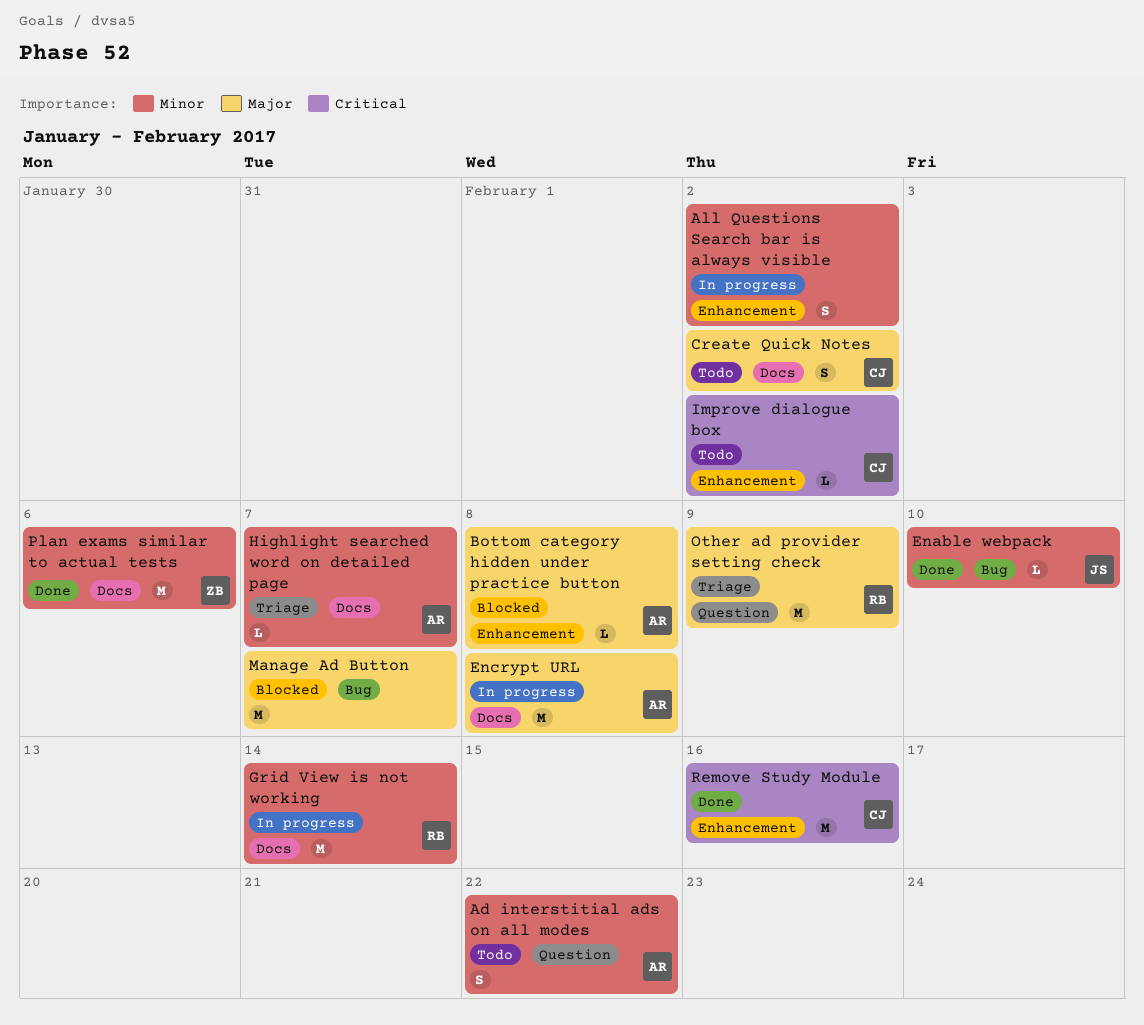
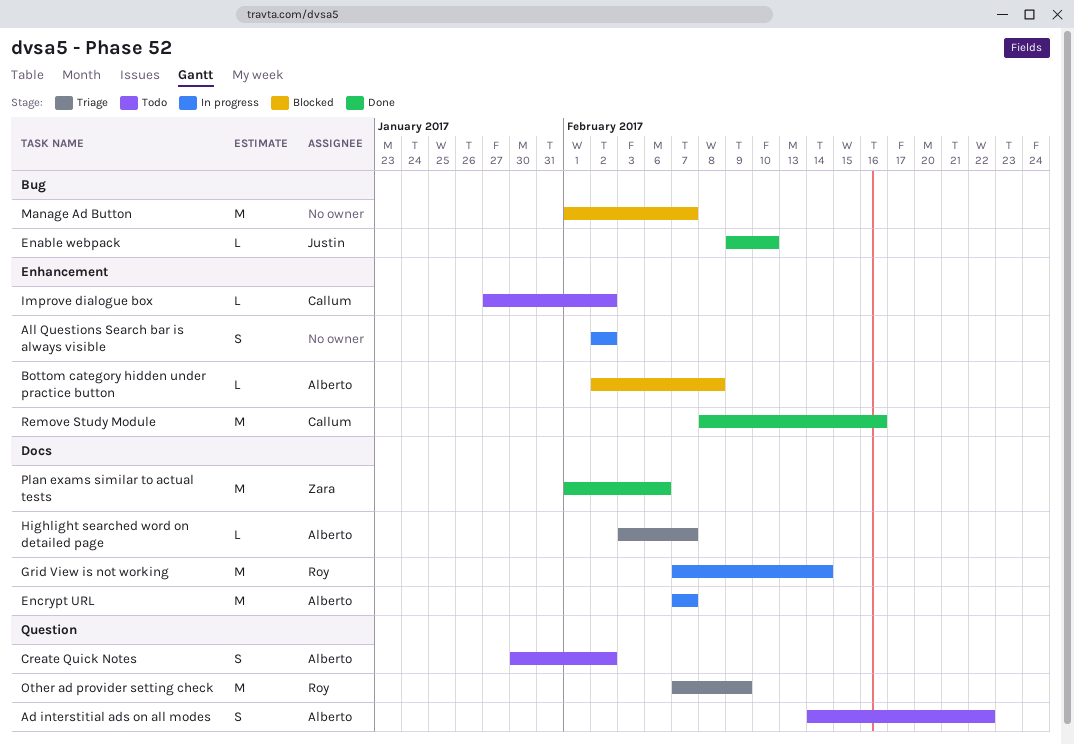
Create Quick Notes, owner: Callum -> Alberto
Create Quick Notes, label: Docs -> Question
Encrypt URL, due: Feb 8 -> Feb 7

